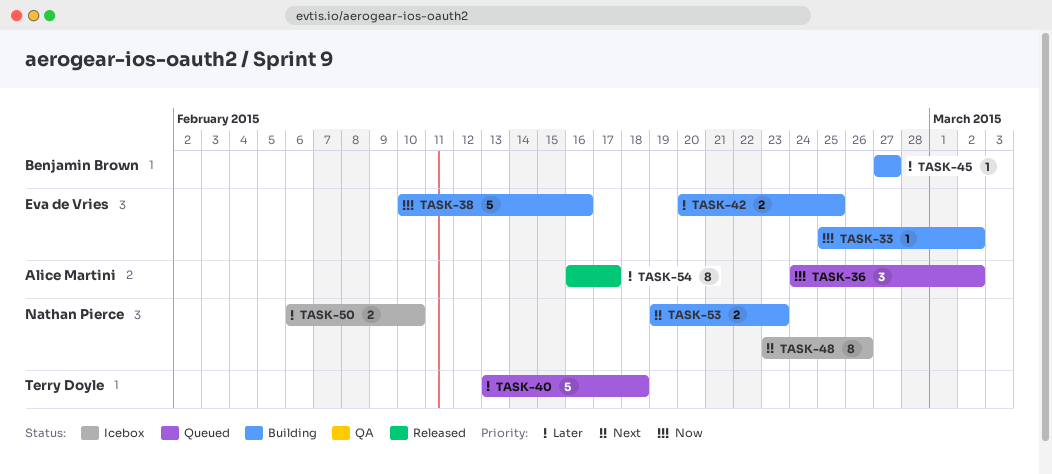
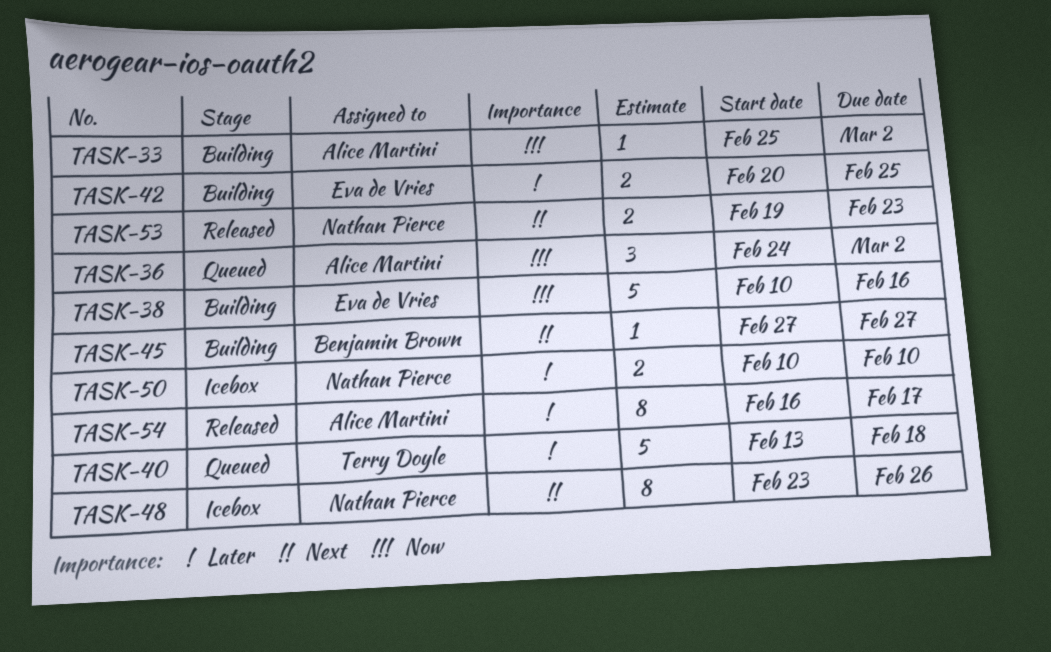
TASK-33, owner: Eva de Vries -> Alice Martini
TASK-45, priority: Later -> Next
TASK-50, start: Feb 6 -> Feb 10
TASK-53, status: Building -> Released

